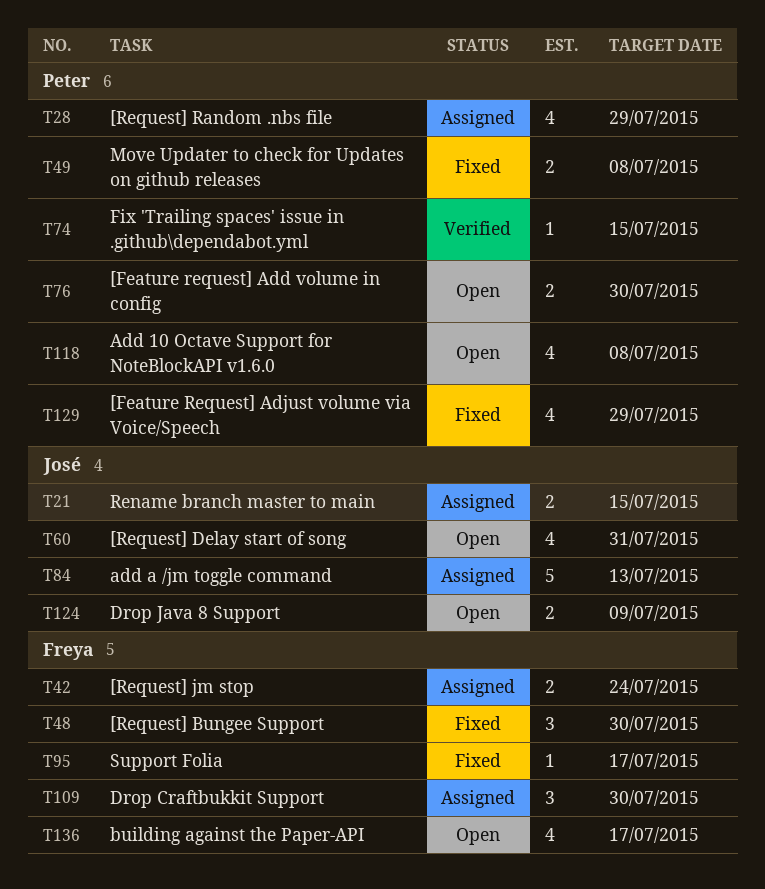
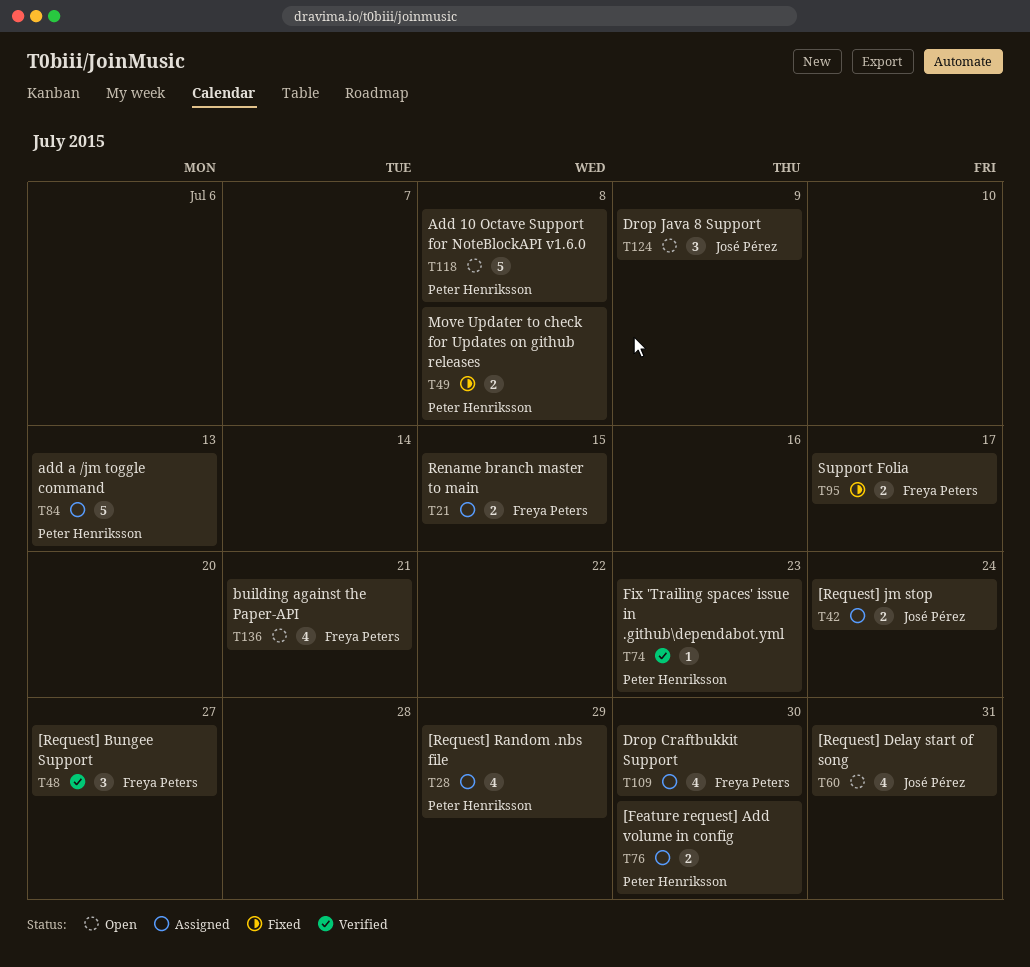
T21, owner: José Pérez -> Freya Peters
T42, owner: Freya Peters -> José Pérez
T48, status: Fixed -> Verified
T48, due: Jul 30 -> Jul 27
T74, due: Jul 15 -> Jul 23
T76, status: Open -> Assigned
T84, owner: José Pérez -> Peter Henriksson
T95, estimate: 1 -> 2
T109, estimate: 3 -> 4
T118, estimate: 4 -> 5
T124, estimate: 2 -> 3
T129: present -> none
T136, due: Jul 17 -> Jul 21

